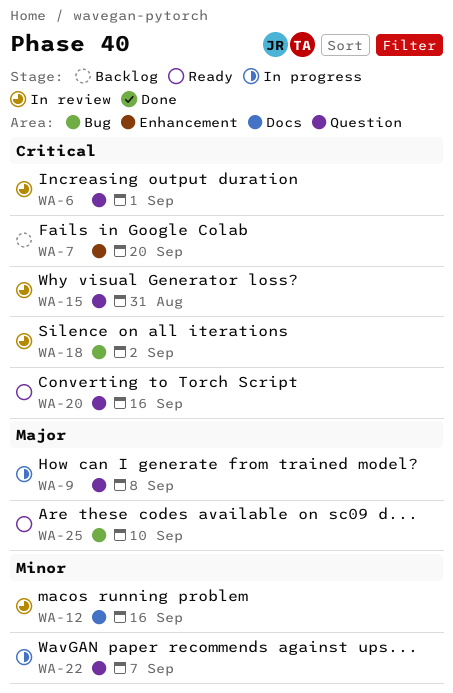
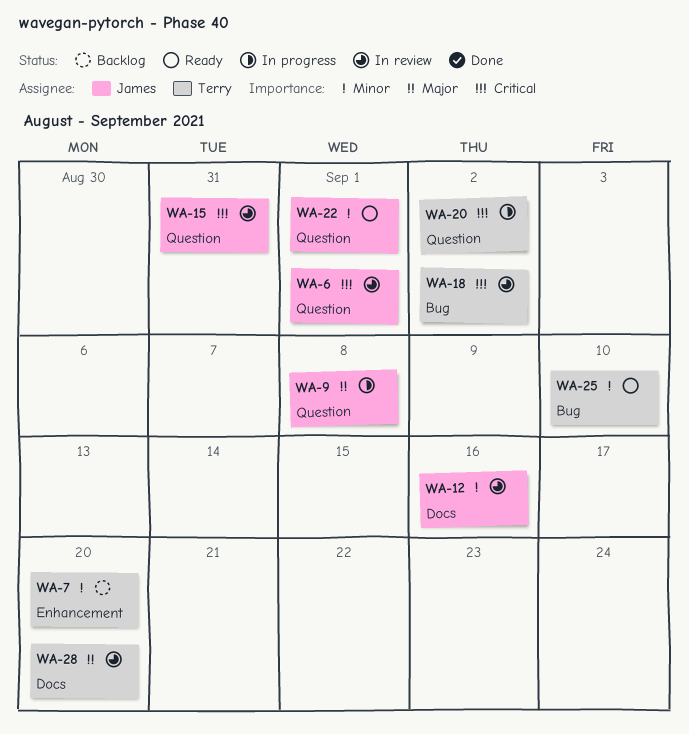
WA-7, priority: Critical -> Minor
WA-20, status: Ready -> In progress
WA-20, due: Sep 16 -> Sep 2
WA-22, status: In progress -> Ready
WA-22, due: Sep 7 -> Sep 1
WA-25, priority: Major -> Minor
WA-28: none -> present

